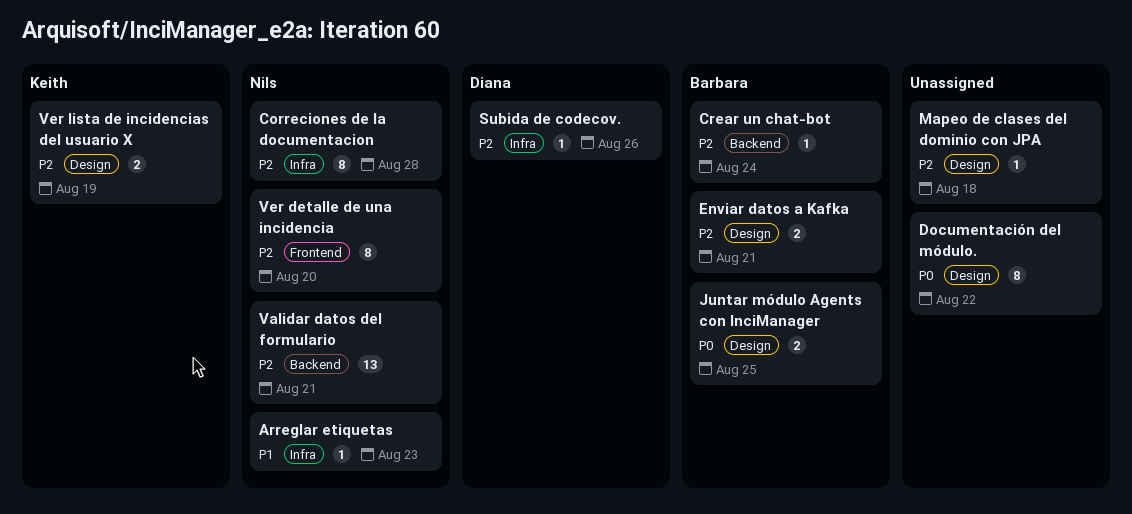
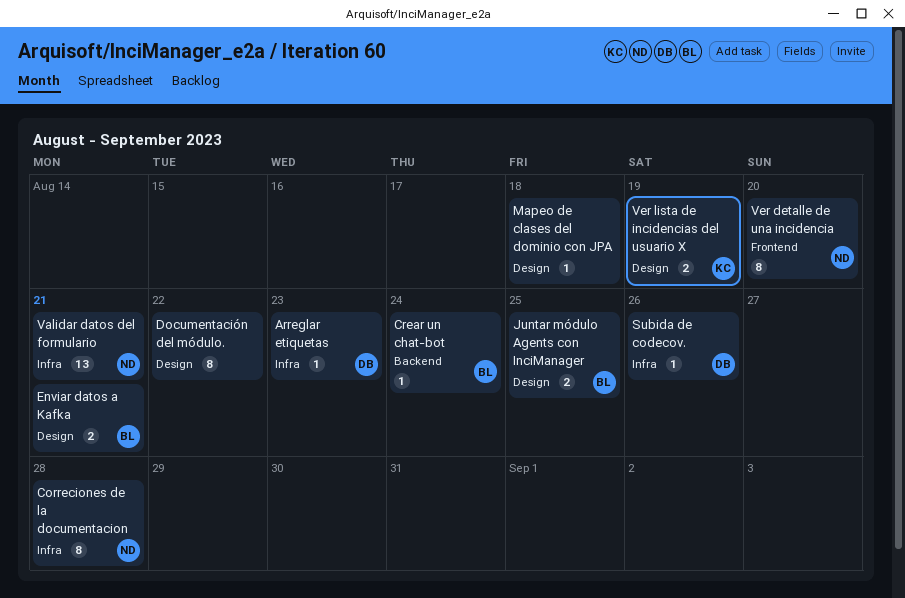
Arreglar etiquetas, owner: Nils -> Diana
Validar datos del formulario, label: Backend -> Infra

